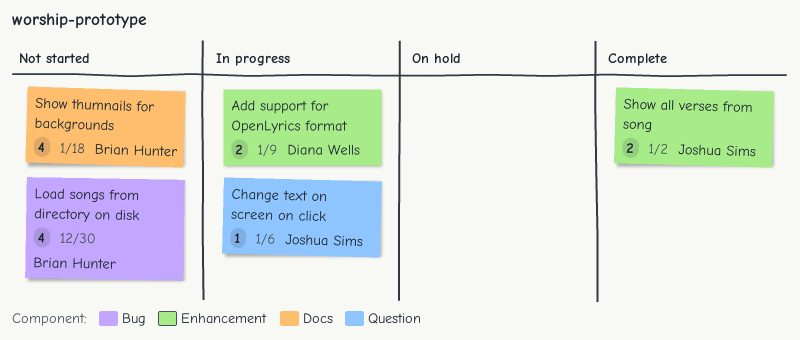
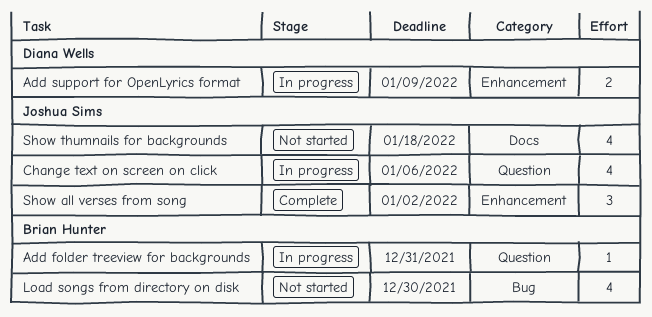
Add folder treeview for backgrounds: none -> present
Change text on screen on click, estimate: 1 -> 4
Show all verses from song, estimate: 2 -> 3
Show thumnails for backgrounds, owner: Brian Hunter -> Joshua Sims

